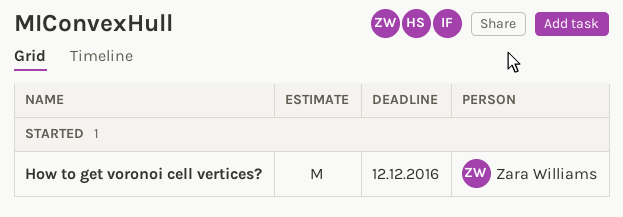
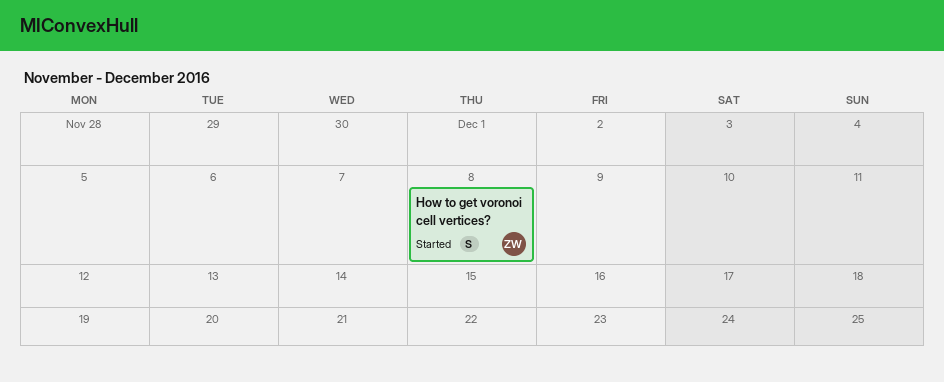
How to get voronoi cell vertices?, estimate: M -> S
How to get voronoi cell vertices?, due: Dec 12 -> Dec 8

